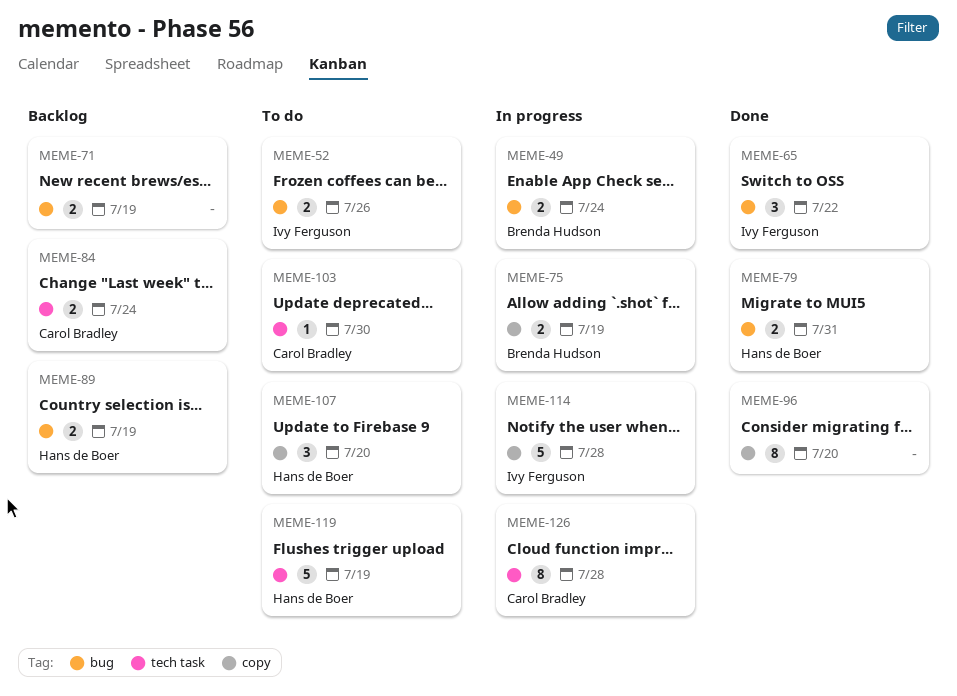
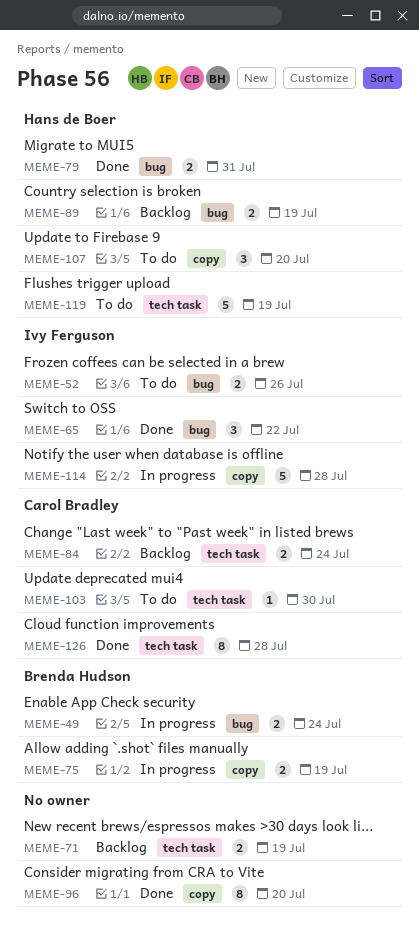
MEME-71, label: bug -> tech task
MEME-126, status: In progress -> Done

